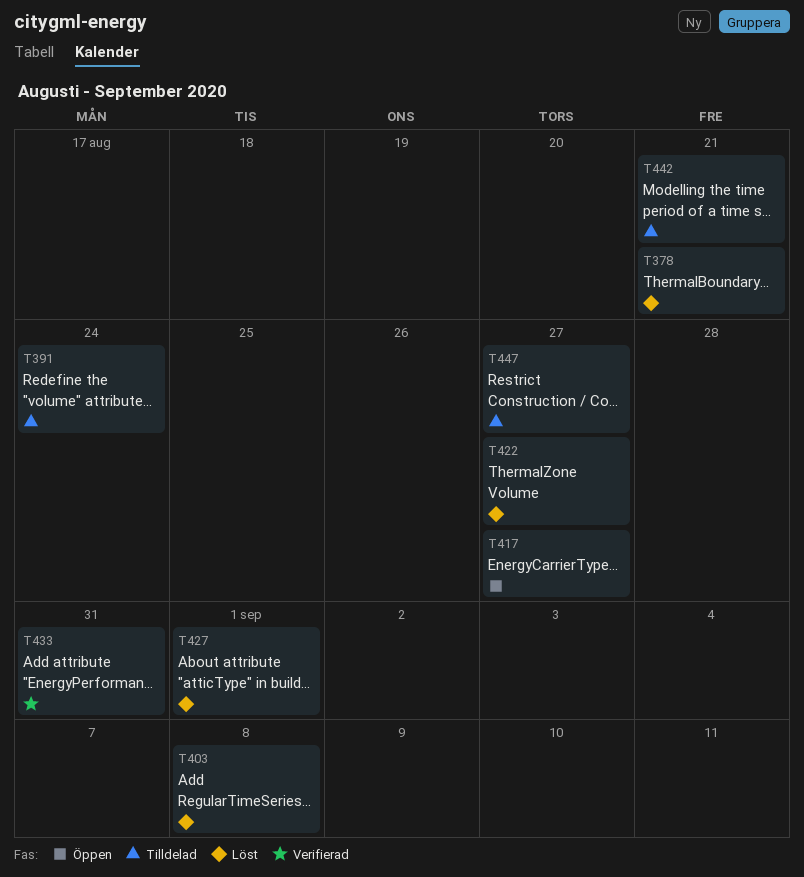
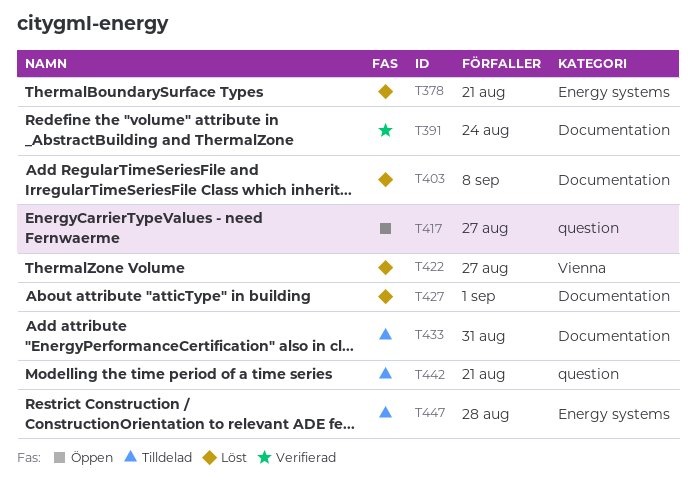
T391, status: Tilldelad -> Verifierad
T433, status: Verifierad -> Tilldelad
T447, due: Aug 27 -> Aug 28

